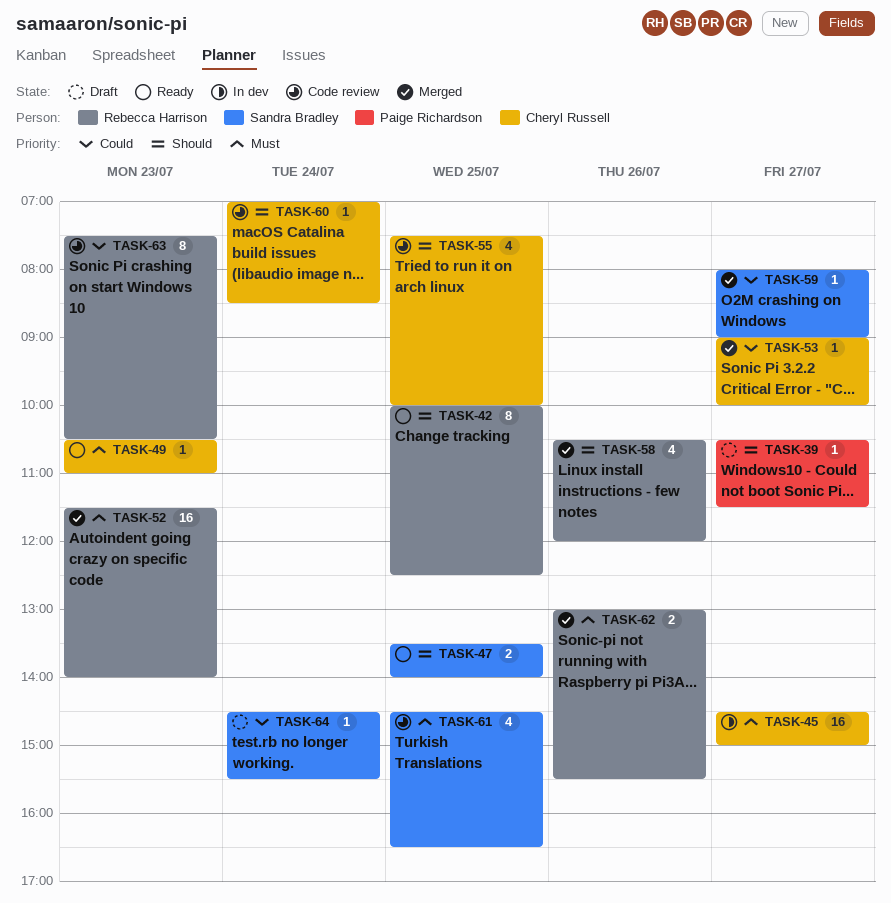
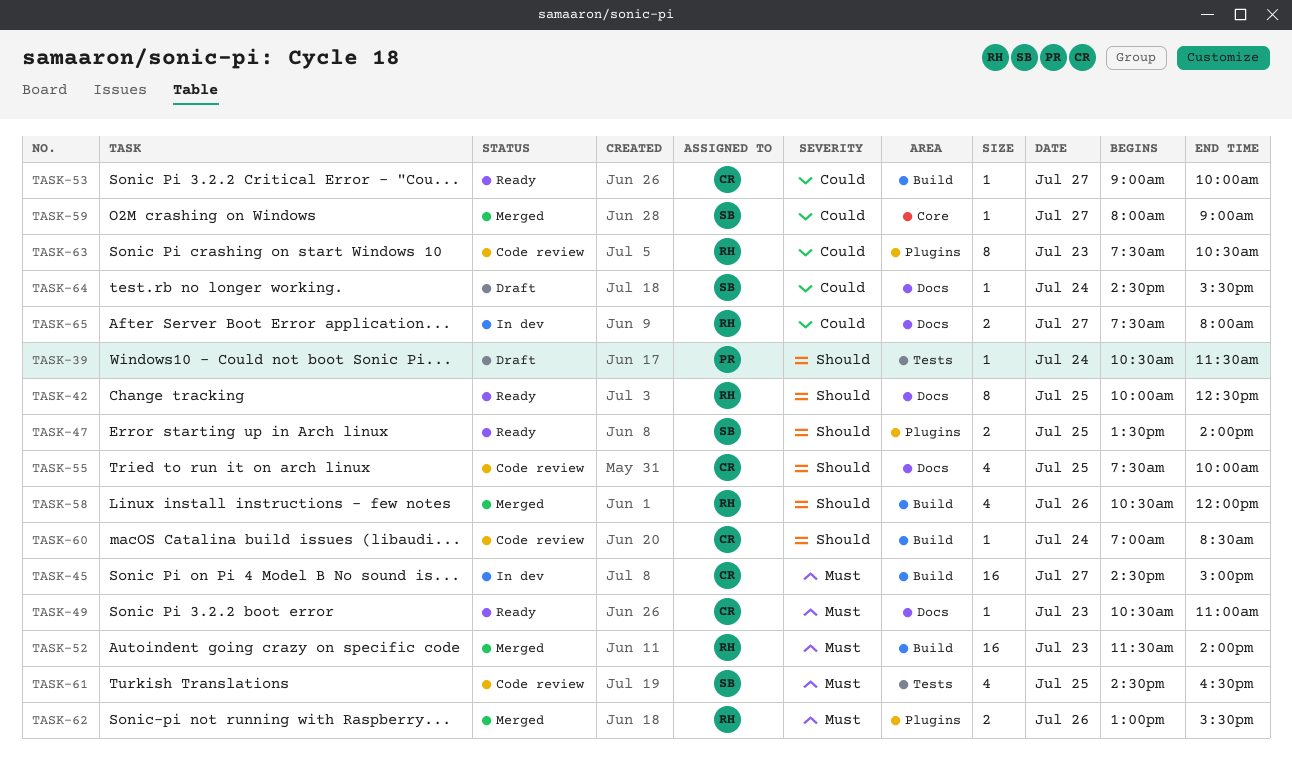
TASK-39, day: Jul 27 -> Jul 24
TASK-53, status: Merged -> Ready
TASK-65: none -> present

